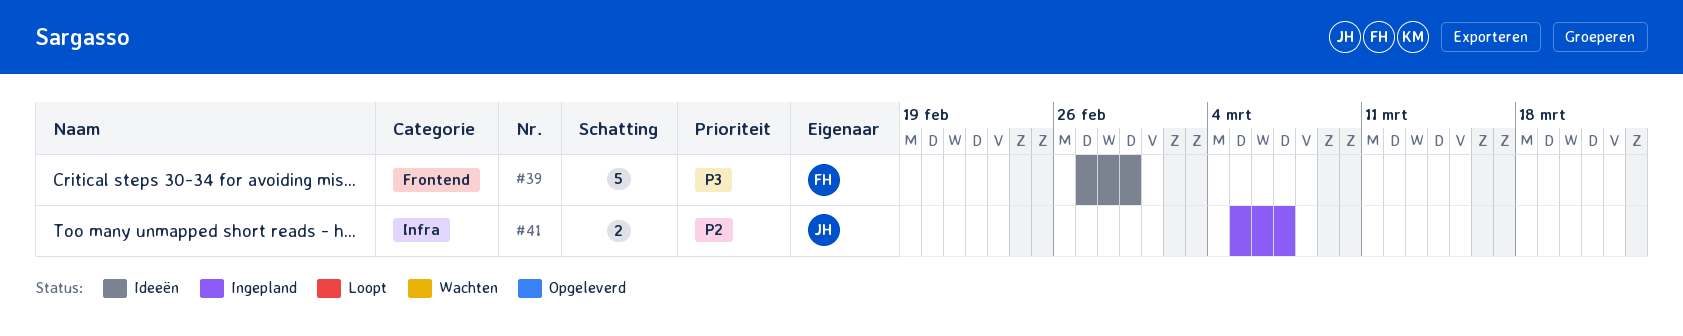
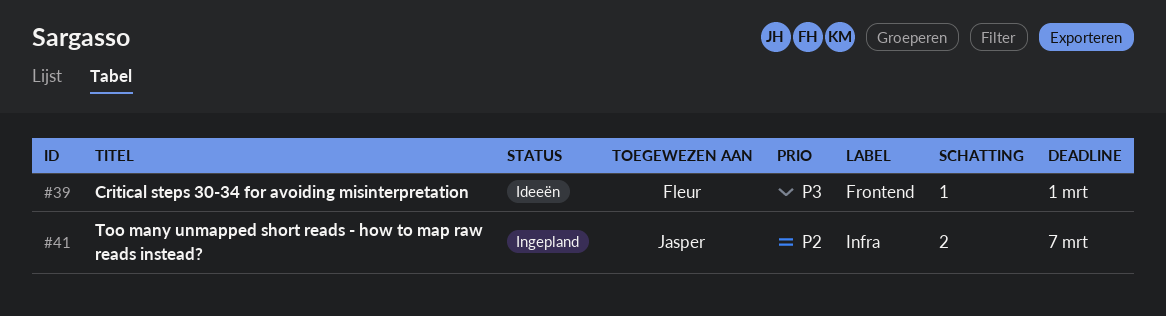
#39, estimate: 5 -> 1
#39, due: Feb 29 -> Mar 1

